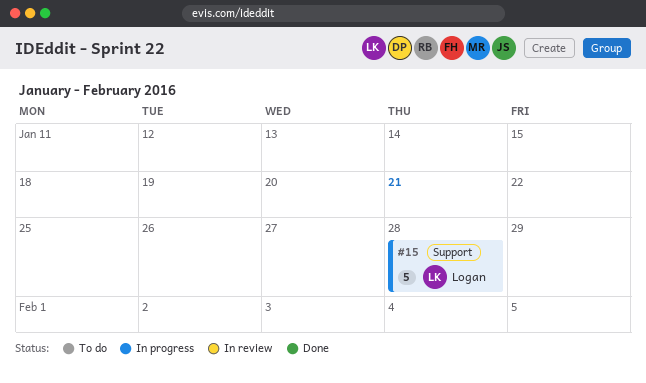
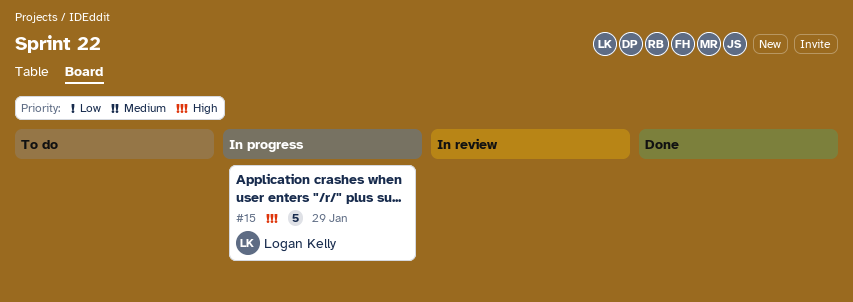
#15, due: Jan 28 -> Jan 29

